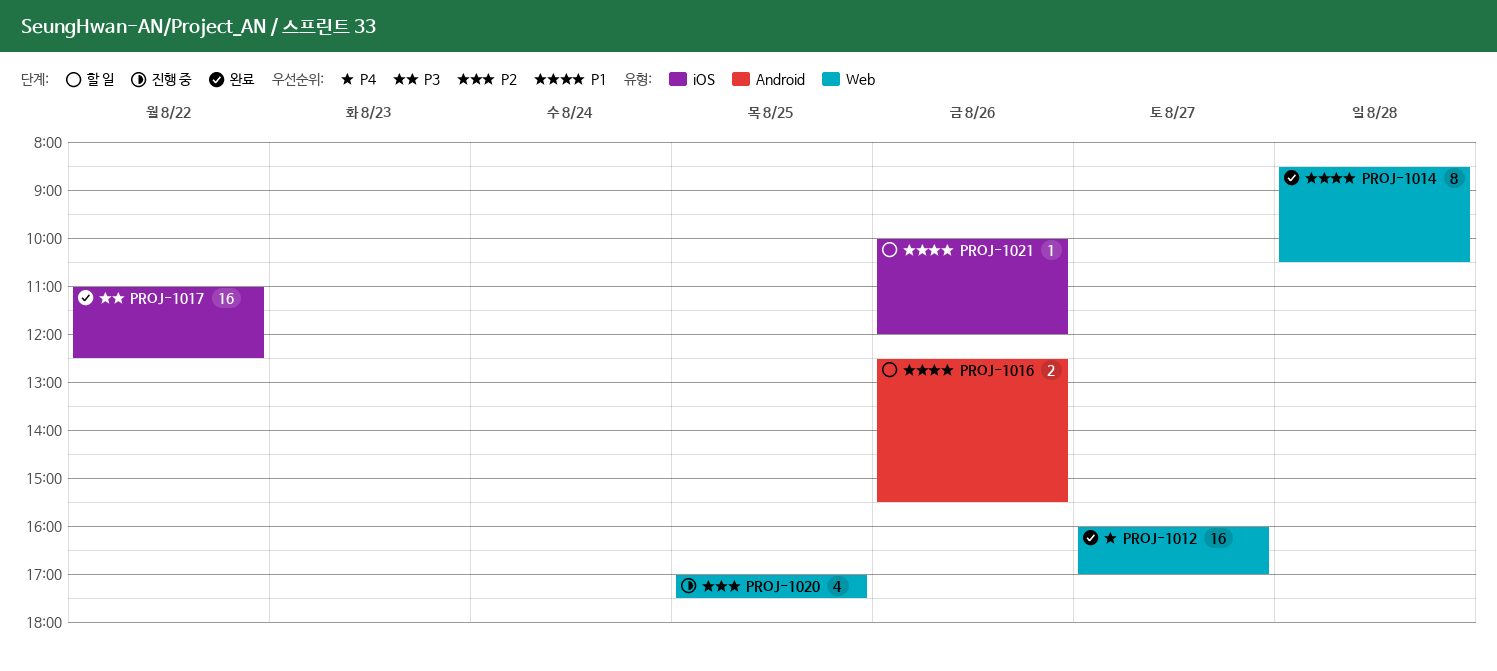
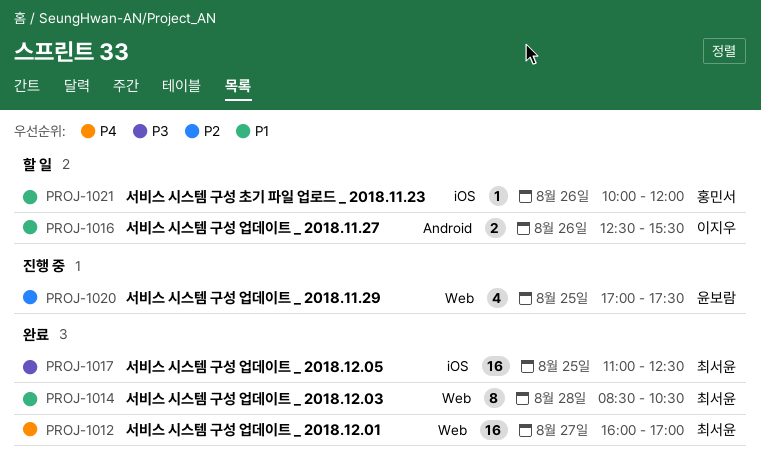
PROJ-1017, day: Aug 22 -> Aug 25

